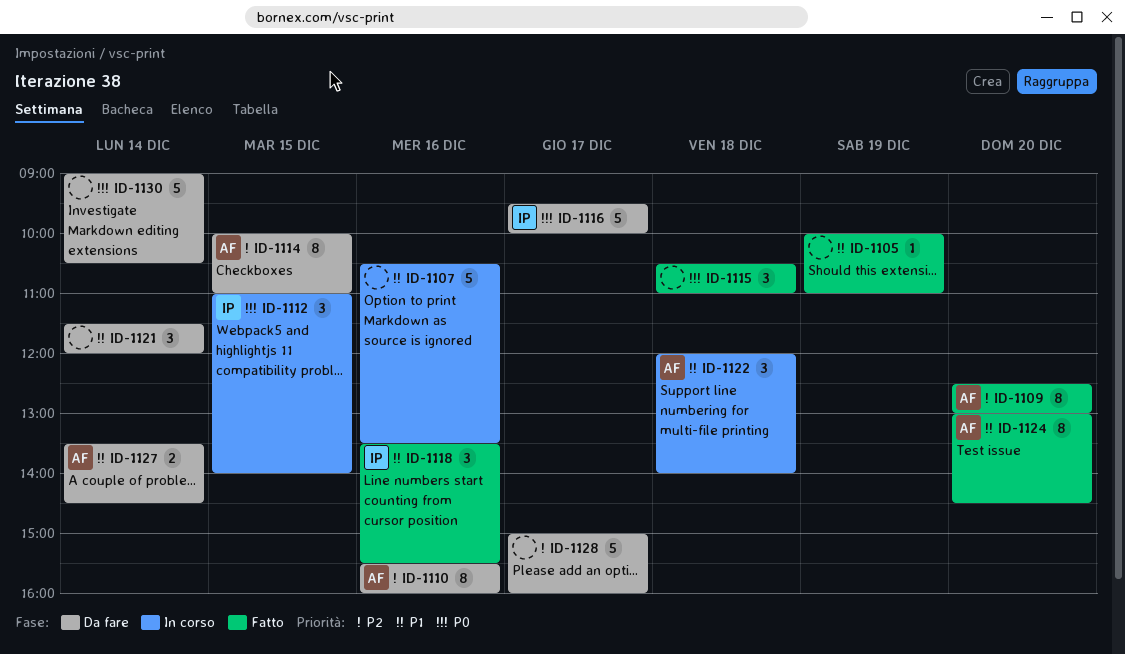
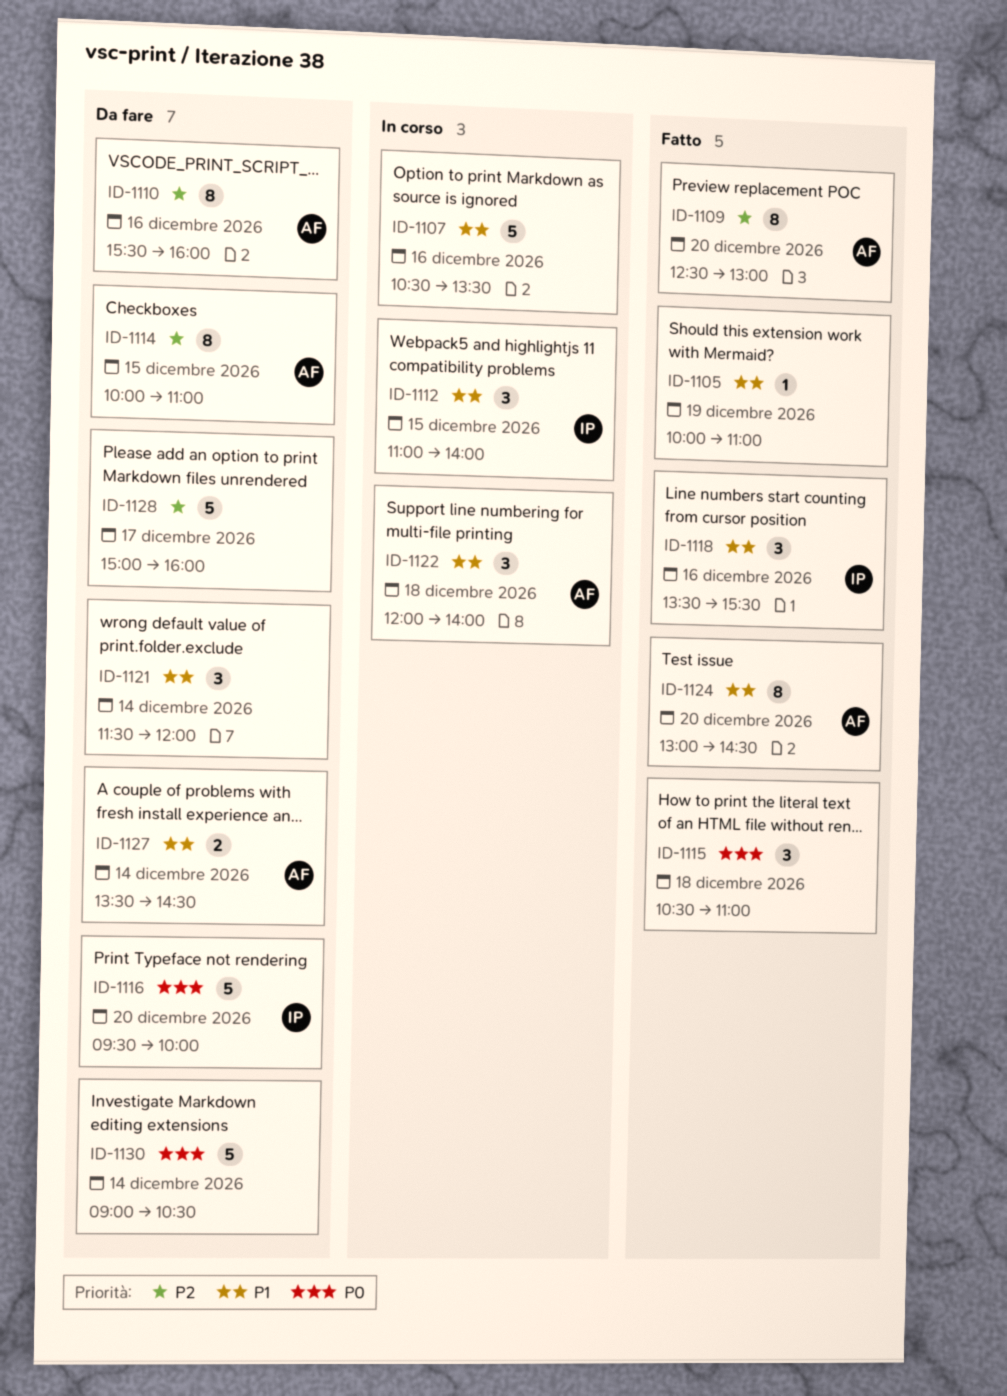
ID-1112, priority: P0 -> P1
ID-1116, day: Dec 17 -> Dec 20

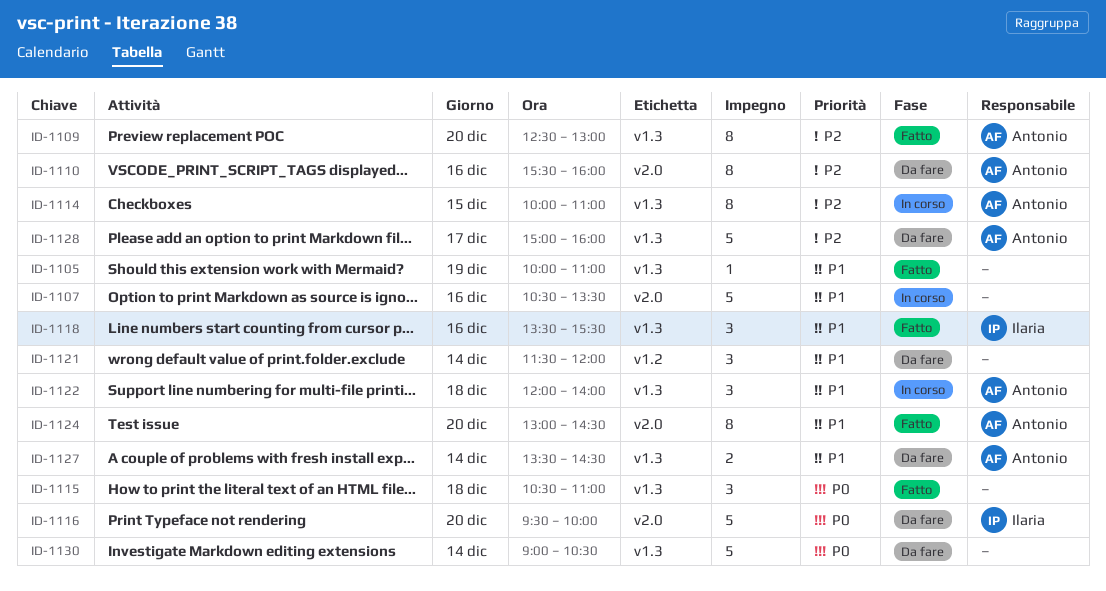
ID-1112: present -> none
ID-1114, status: Da fare -> In corso
ID-1128, owner: none -> Antonio

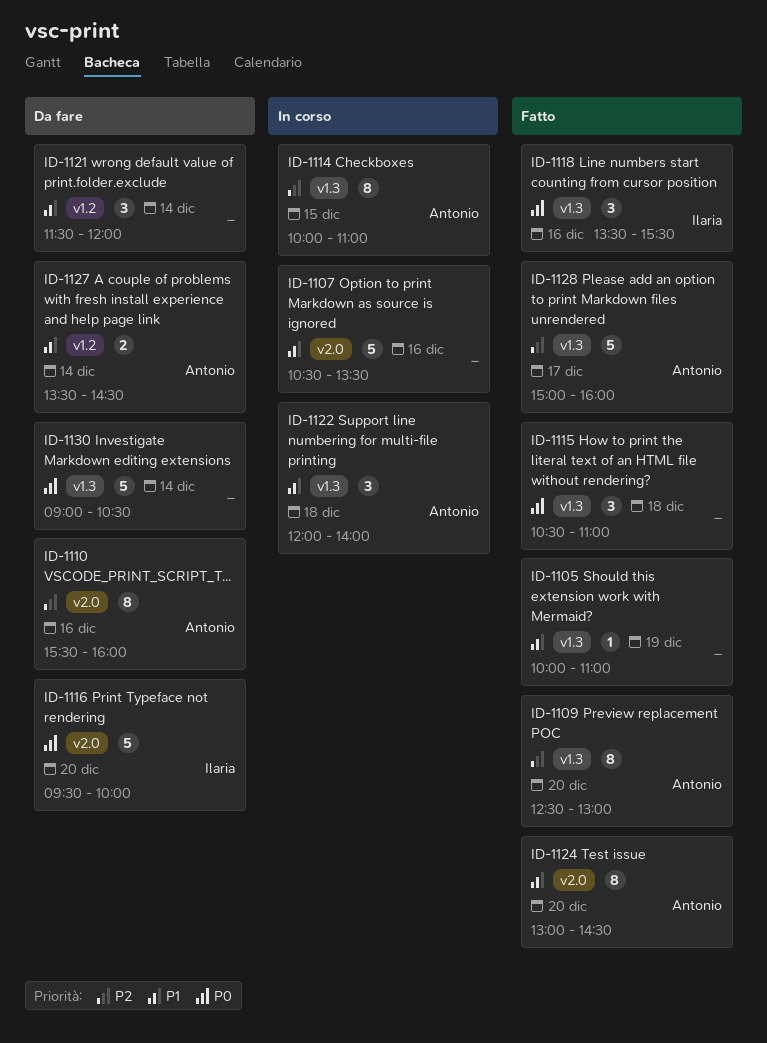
ID-1118, priority: P1 -> P0
ID-1127, label: v1.3 -> v1.2
ID-1128, status: Da fare -> Fatto

